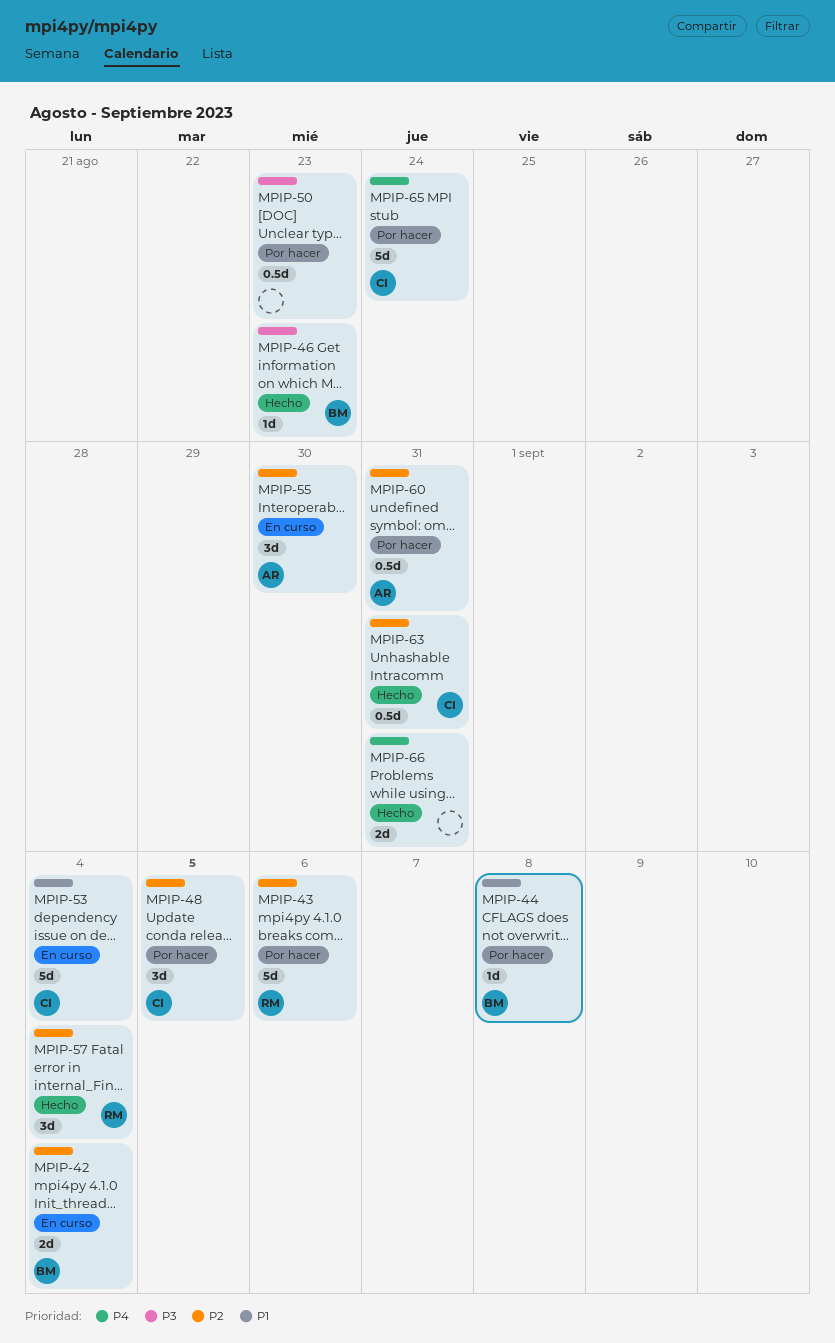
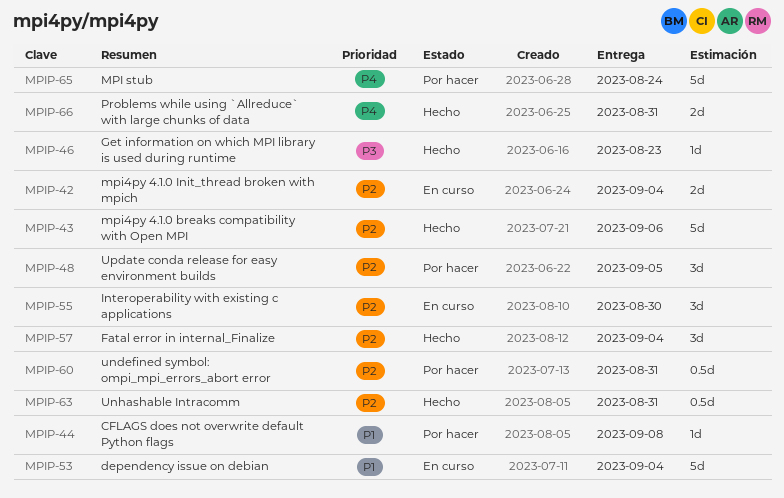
MPIP-43, status: Por hacer -> Hecho
MPIP-50: present -> none

